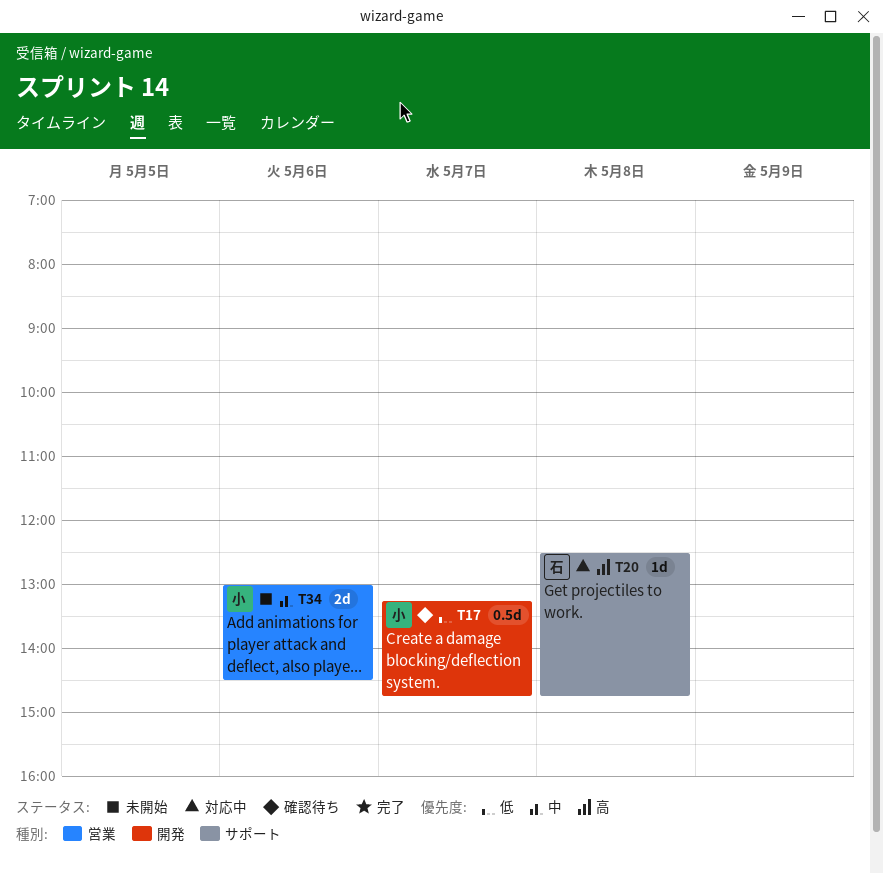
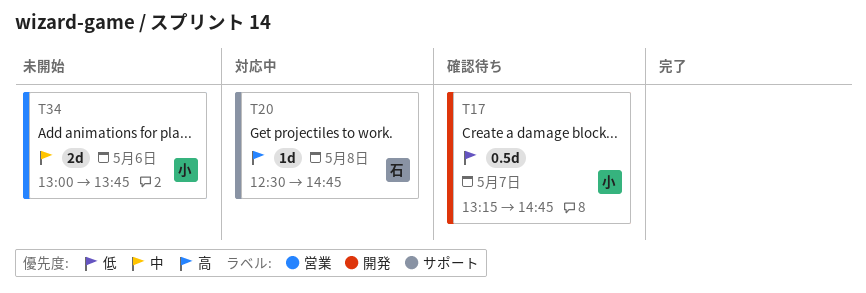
T34, ends: 14:30 -> 13:45

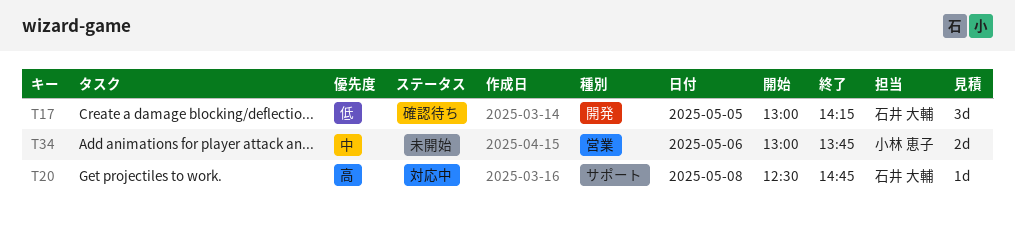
T17, owner: 小林 恵子 -> 石井 大輔
T17, estimate: 0.5d -> 3d
T17, day: May 7 -> May 5
T17, begins: 13:15 -> 13:00
T17, ends: 14:45 -> 14:15

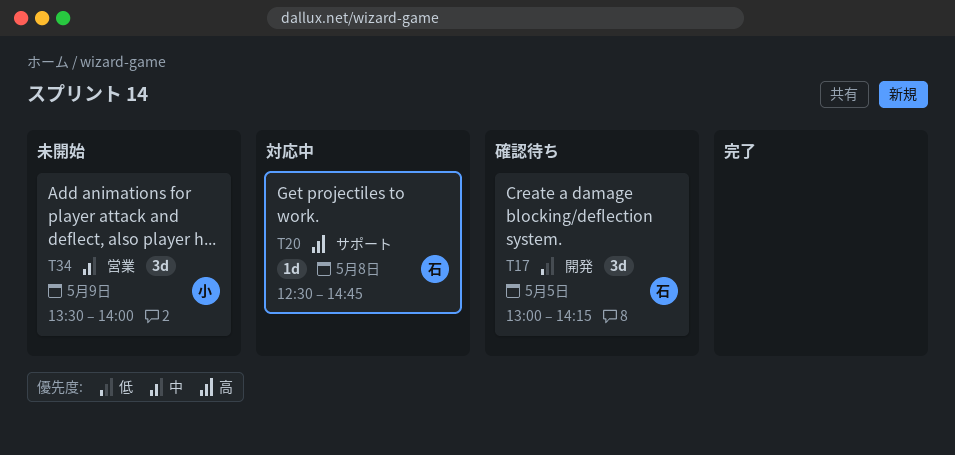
T34, estimate: 2d -> 3d
T34, day: May 6 -> May 9
T34, begins: 13:00 -> 13:30
T34, ends: 13:45 -> 14:00

